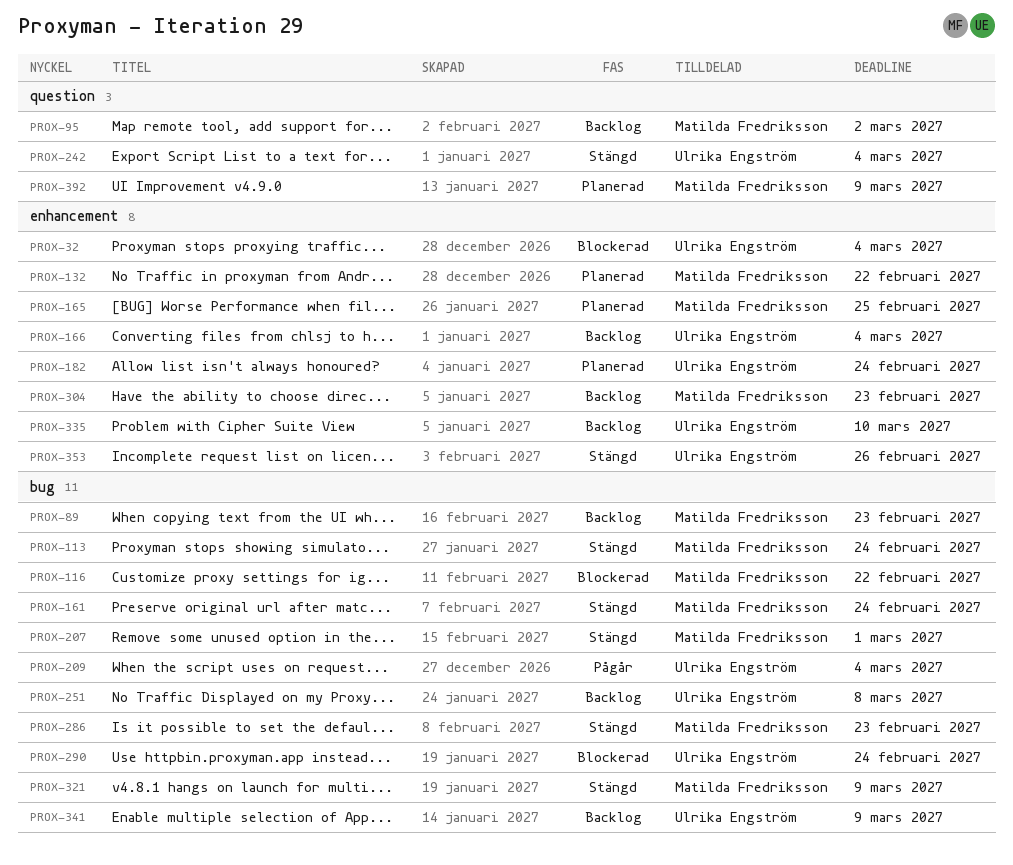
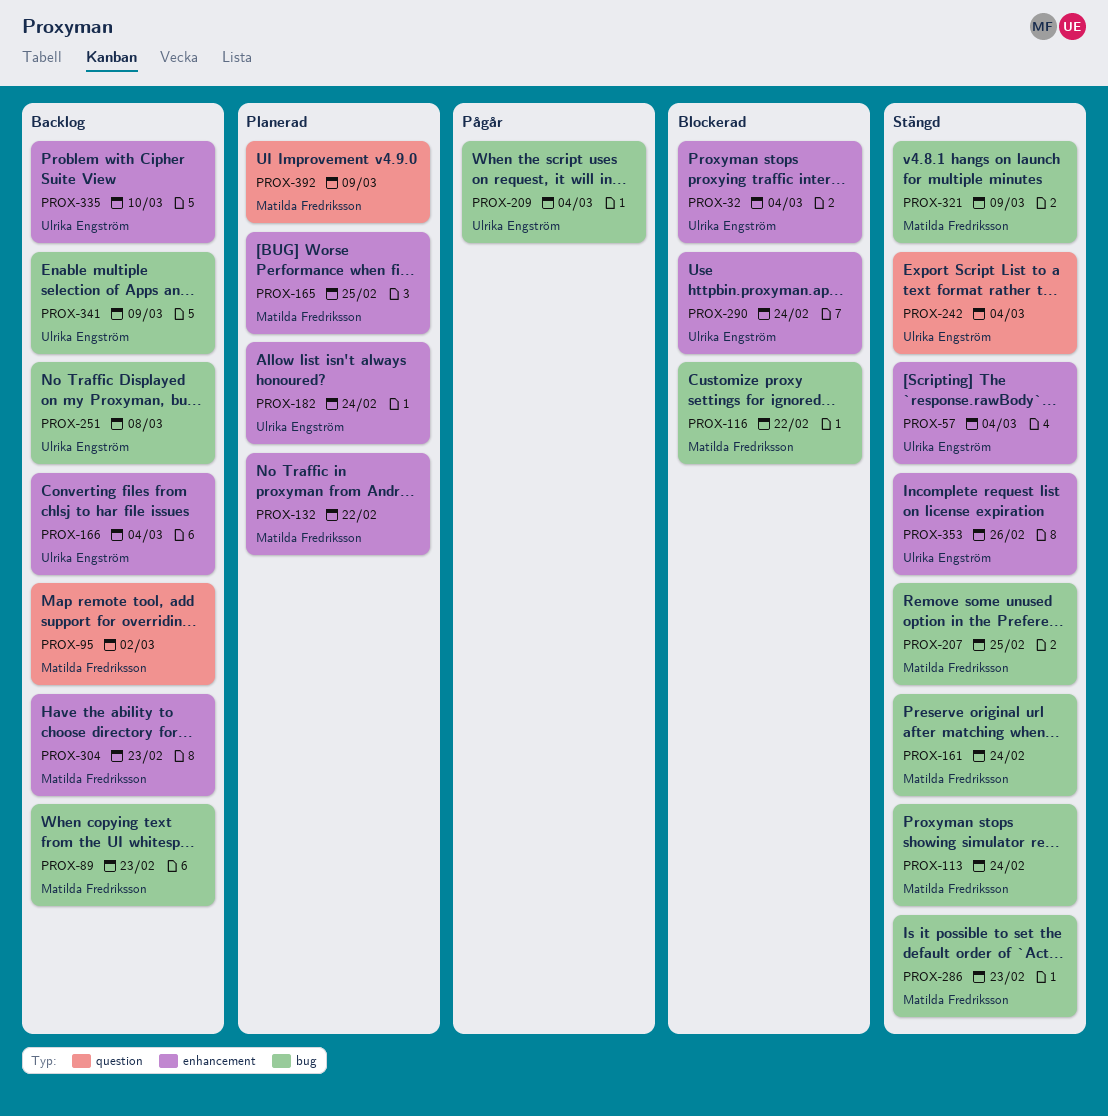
PROX-57: none -> present
PROX-207, due: Mar 1 -> Feb 25
PROX-290, label: bug -> enhancement

